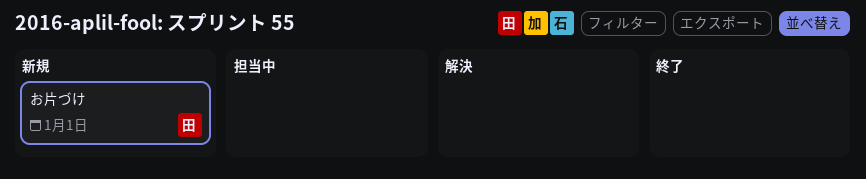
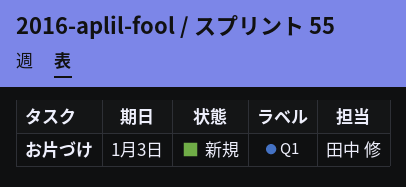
お片づけ, due: Jan 1 -> Jan 3

